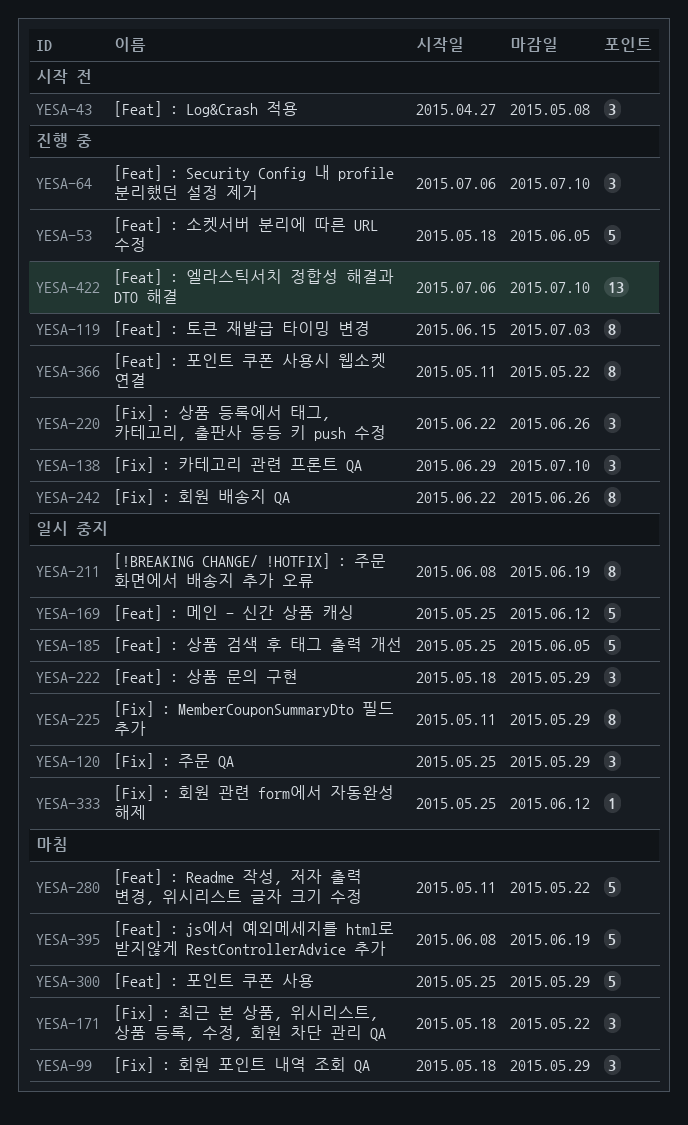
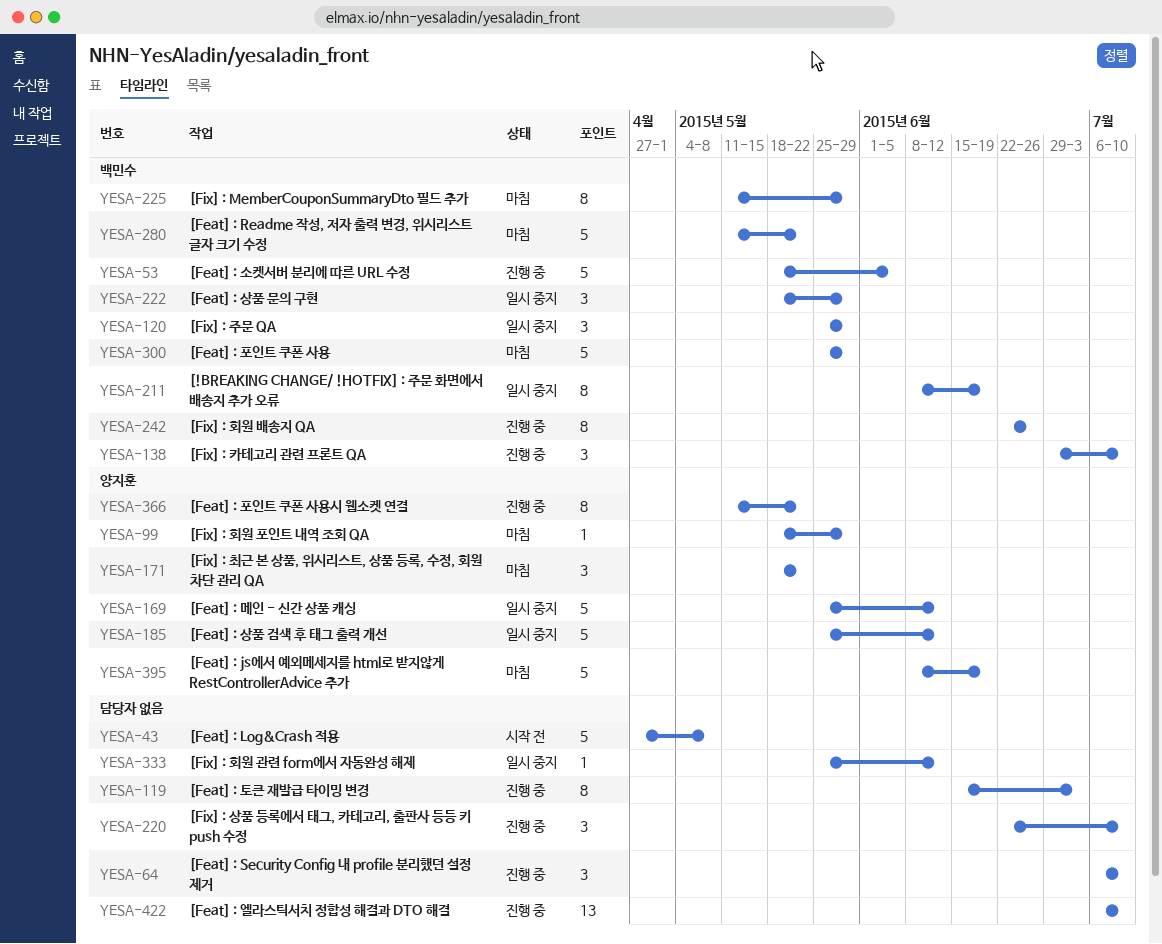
YESA-43, estimate: 3 -> 5
YESA-99, estimate: 3 -> 1
YESA-185, due: Jun 5 -> Jun 12
YESA-220, due: Jun 26 -> Jul 10
YESA-225, status: 일시 중지 -> 마침

